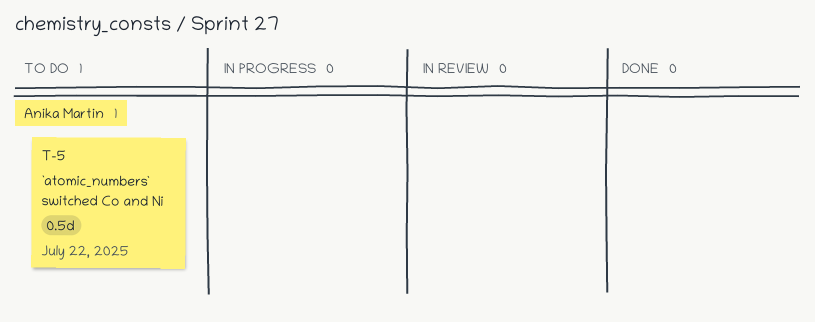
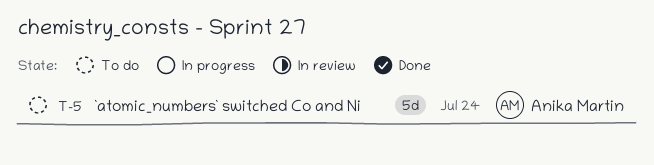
T-5, estimate: 0.5d -> 5d
T-5, due: Jul 22 -> Jul 24

